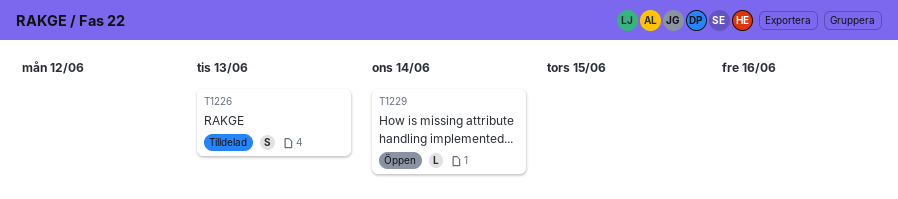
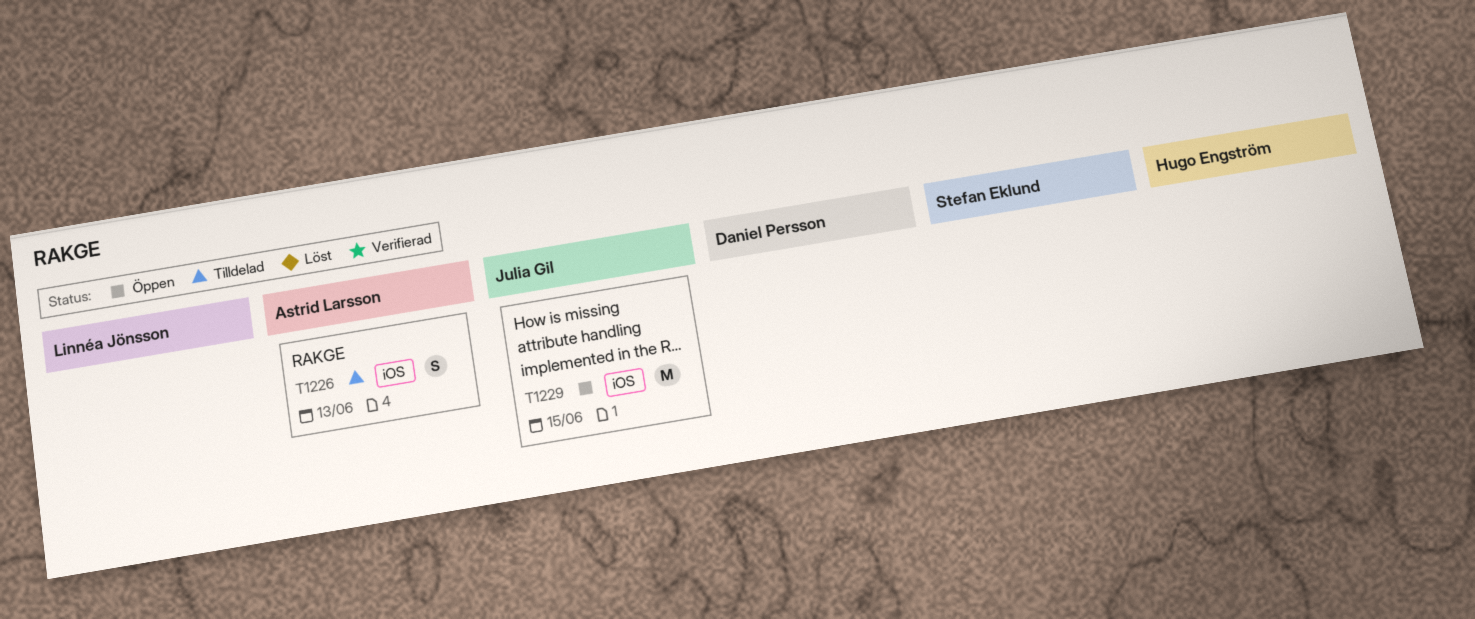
T1229, estimate: L -> M
T1229, due: Jun 14 -> Jun 15

